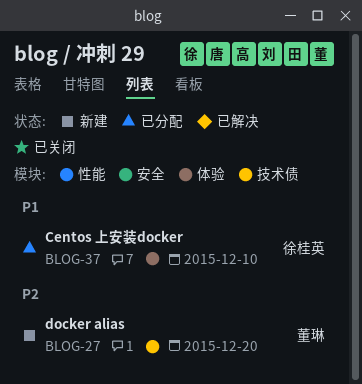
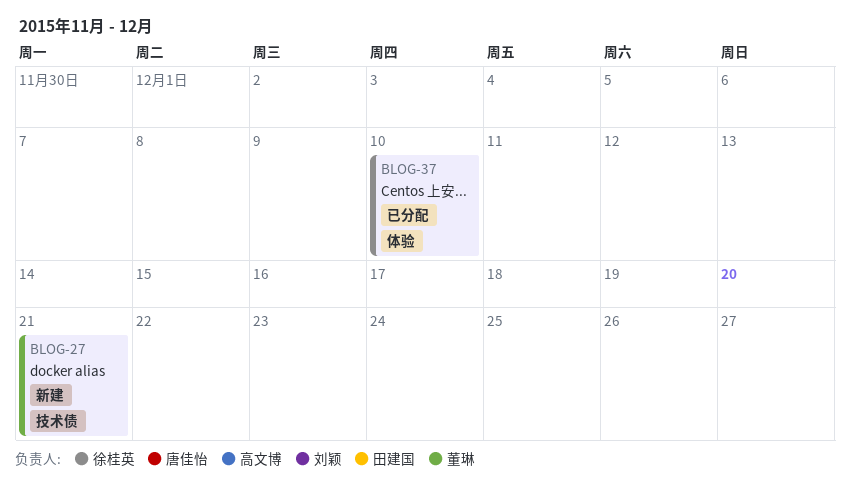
BLOG-27, due: Dec 20 -> Dec 21

